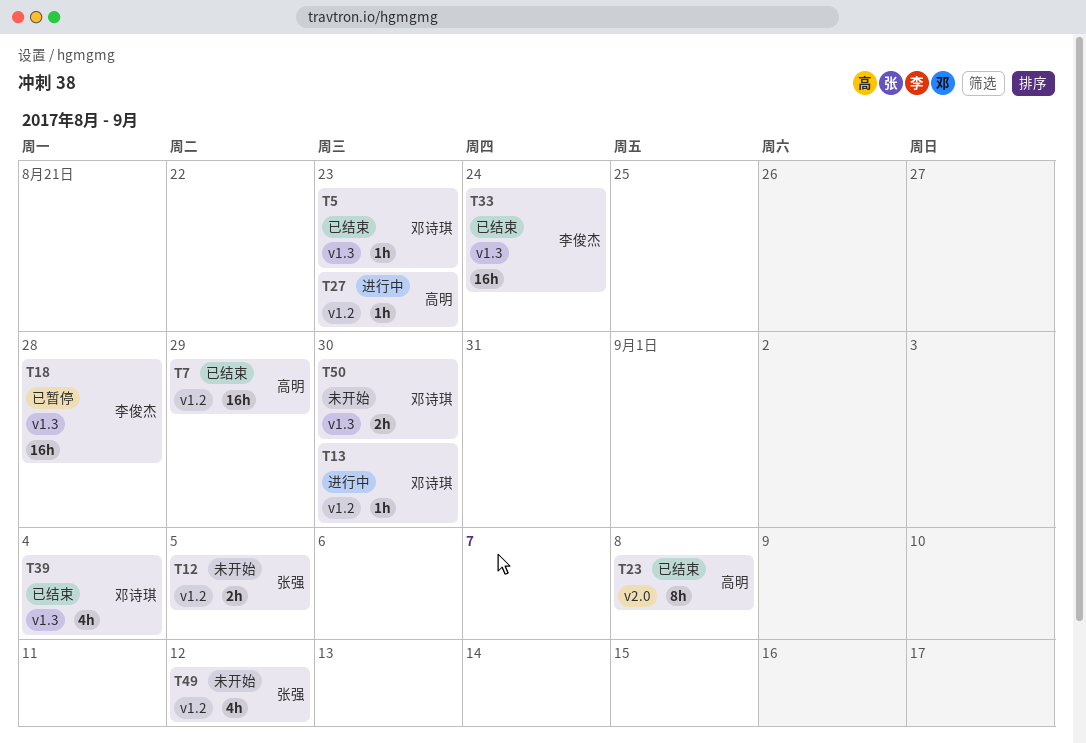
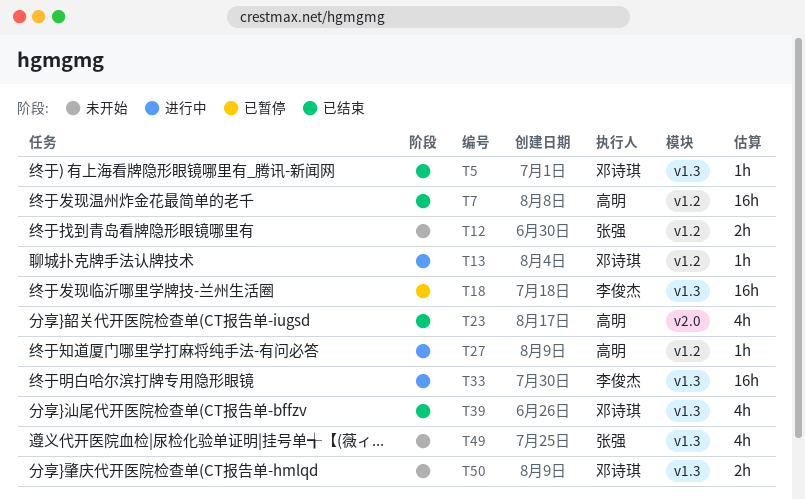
T23, estimate: 8h -> 4h
T33, status: 已结束 -> 进行中
T49, label: v1.2 -> v1.3

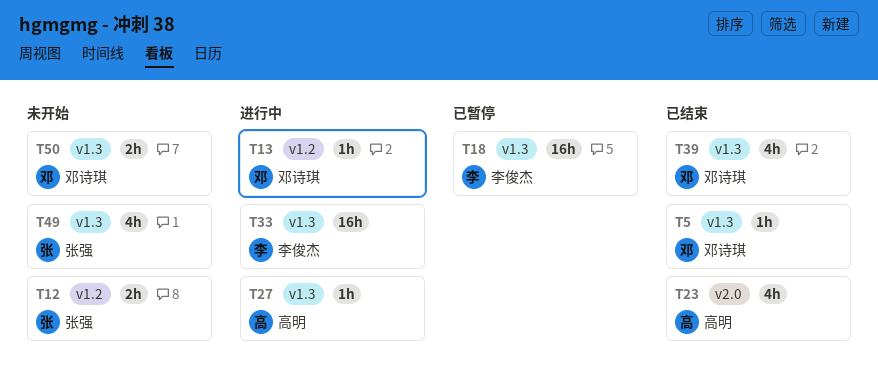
T7: present -> none
T27, label: v1.2 -> v1.3

